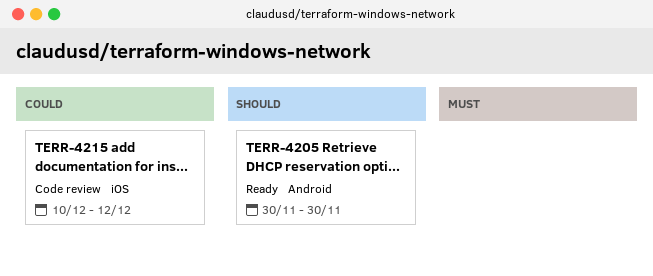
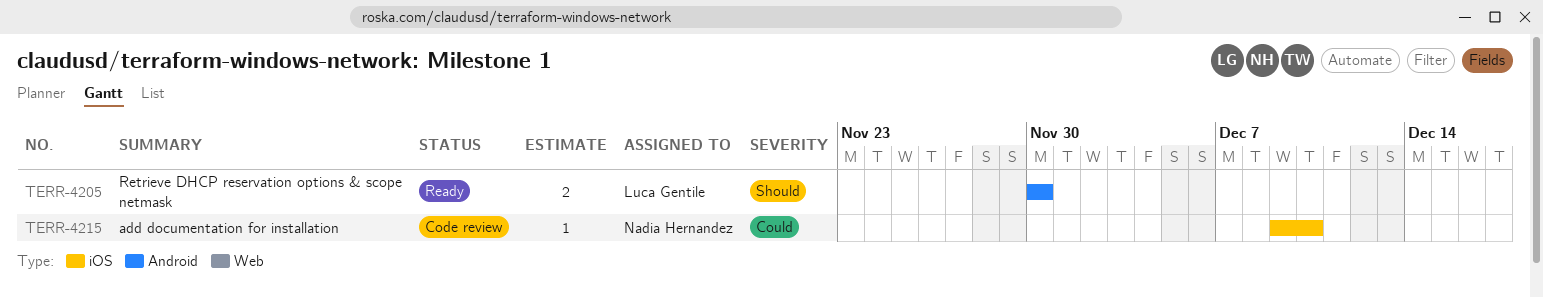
TERR-4215, start: Dec 10 -> Dec 9
TERR-4215, due: Dec 12 -> Dec 10

